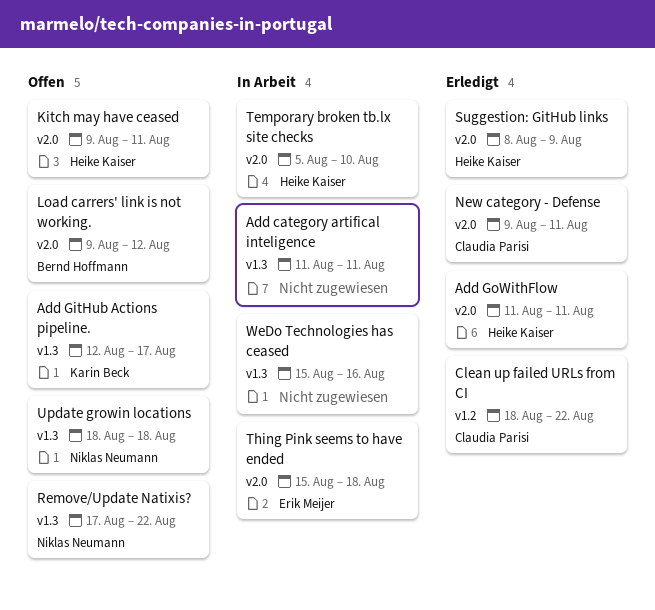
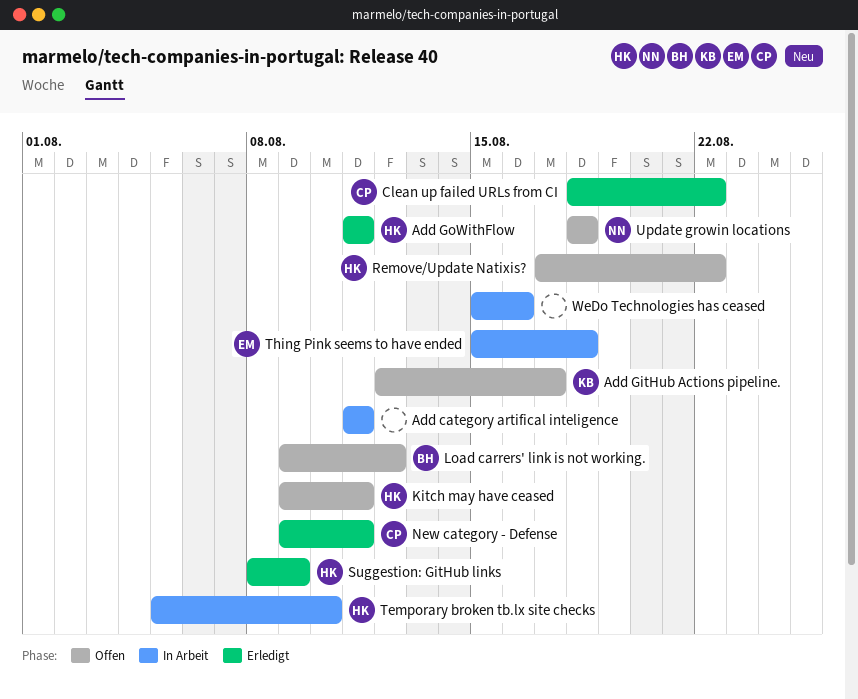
Remove/Update Natixis?, owner: Niklas Neumann -> Heike Kaiser

